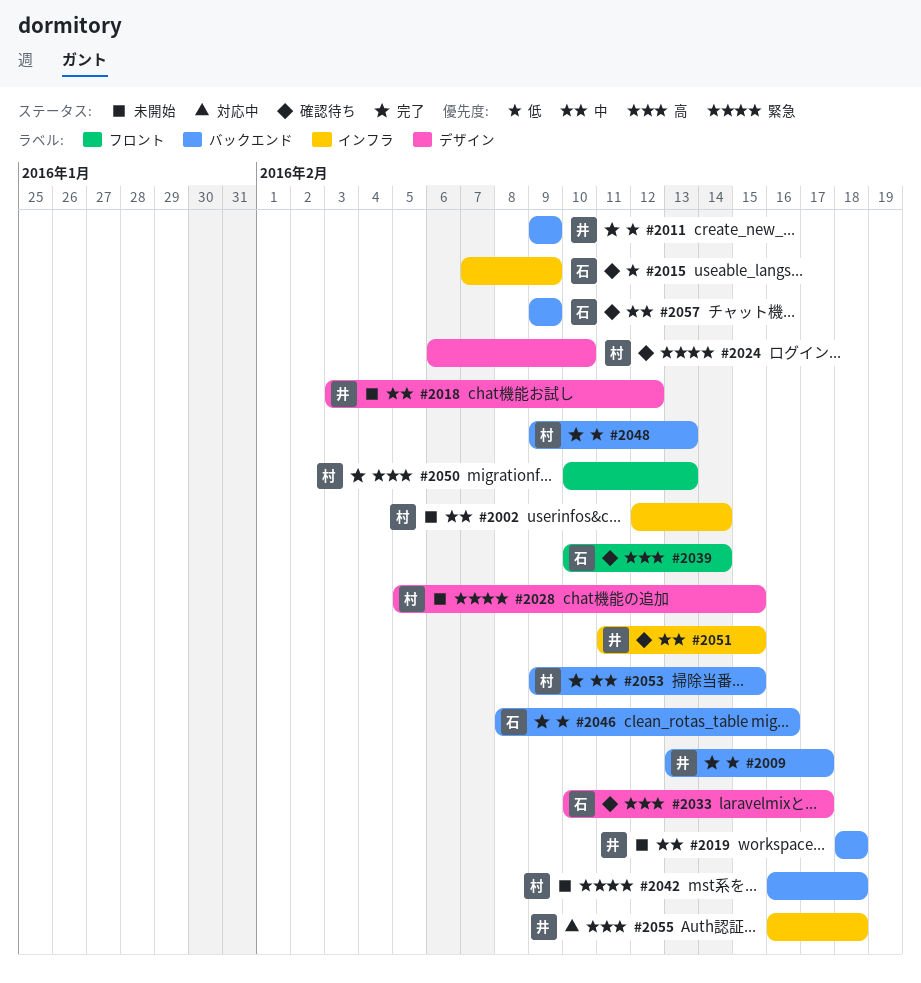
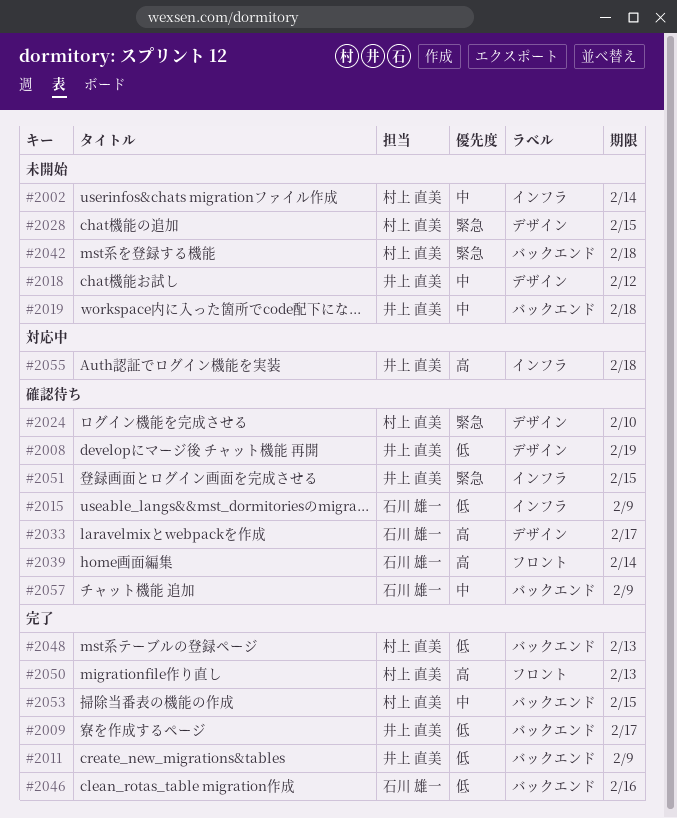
#2008: none -> present
#2051, priority: 中 -> 緊急

